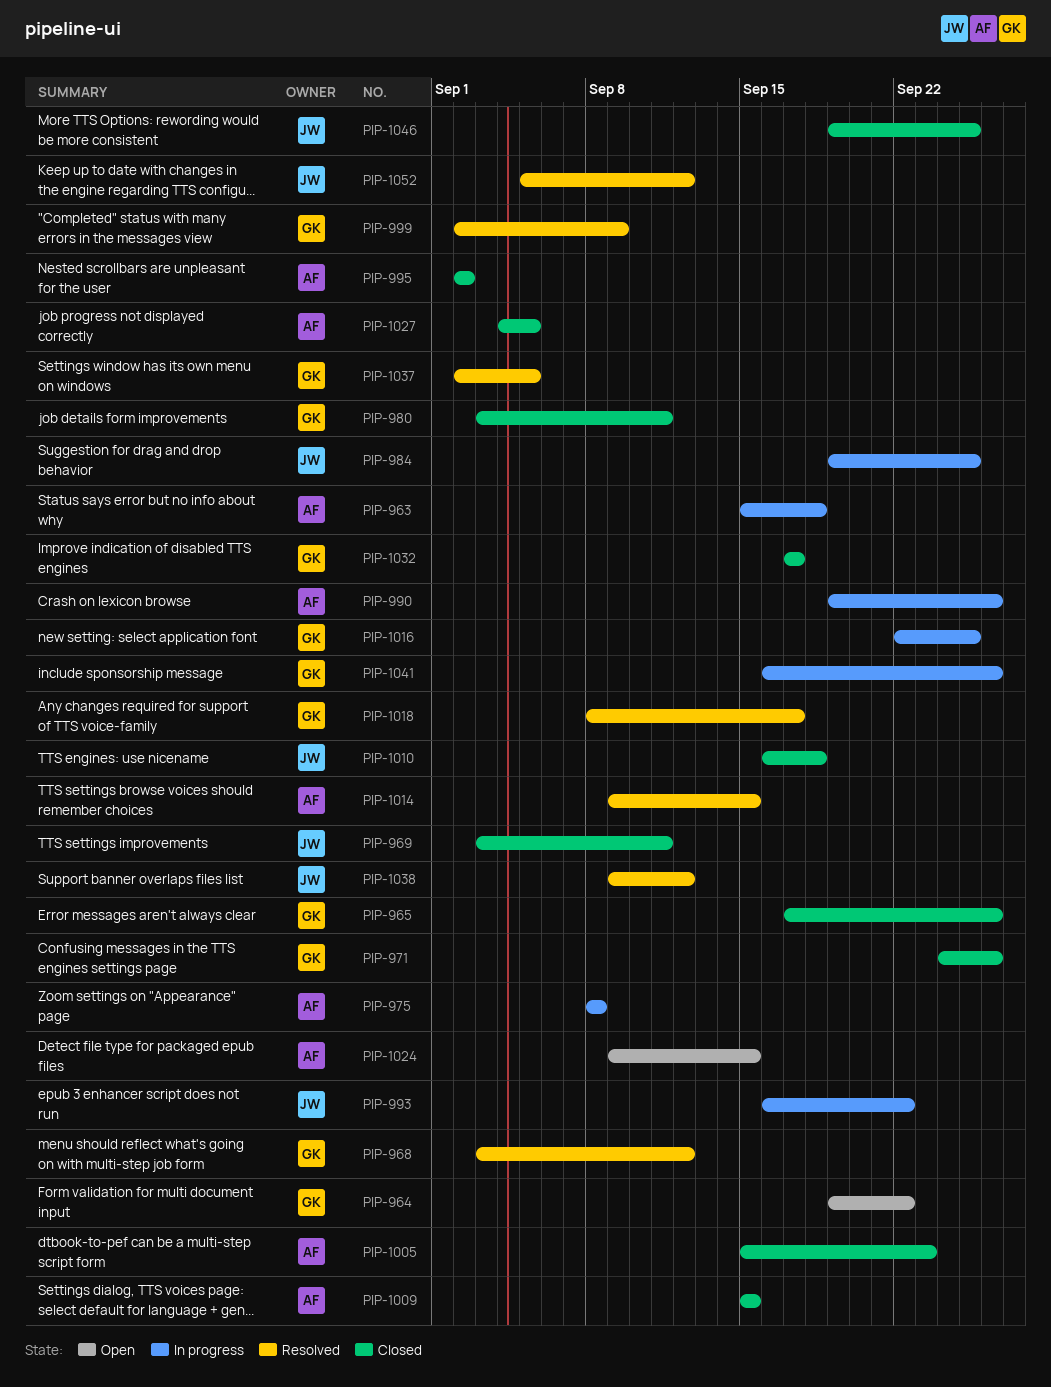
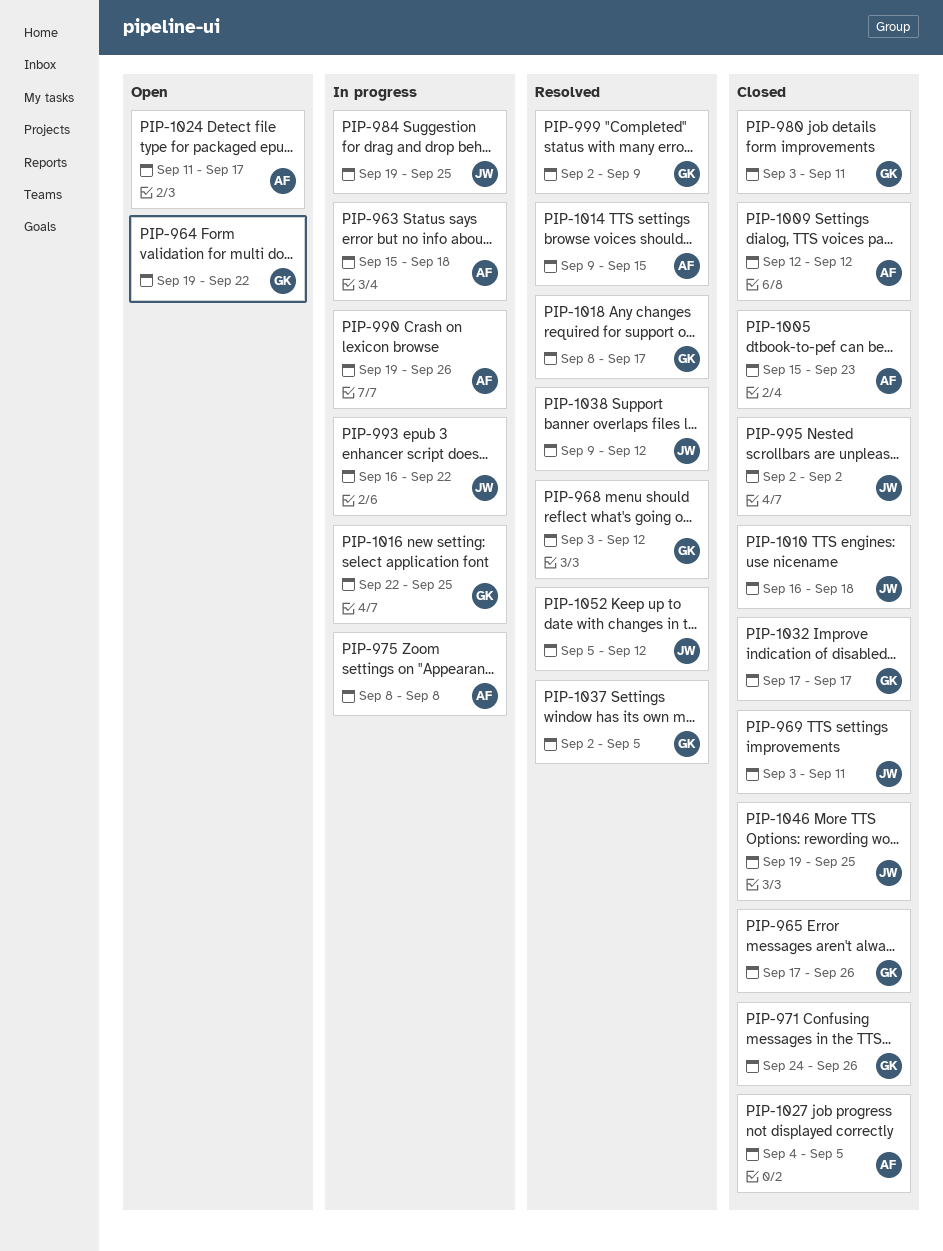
PIP-995, owner: AF -> JW
PIP-1009, start: Sep 15 -> Sep 12
PIP-1009, due: Sep 15 -> Sep 12
PIP-1024, start: Sep 9 -> Sep 11
PIP-1024, due: Sep 15 -> Sep 17
PIP-1041: present -> none

